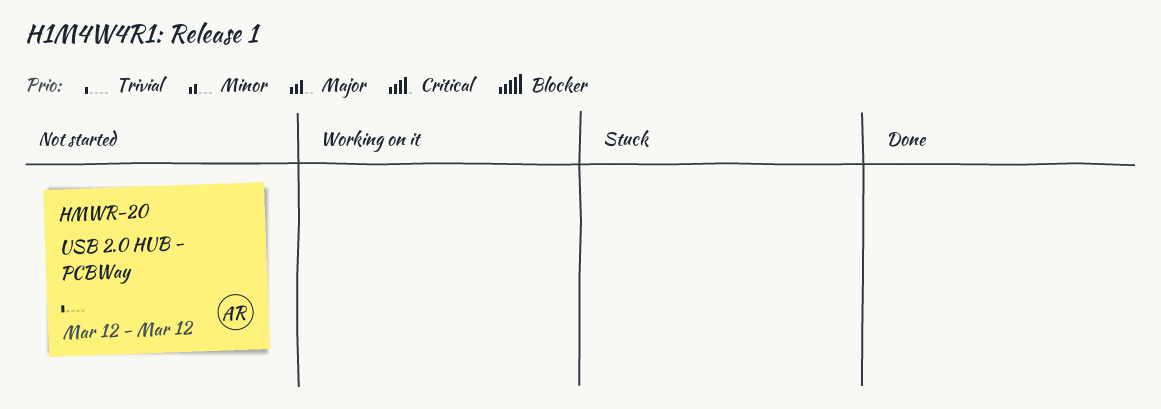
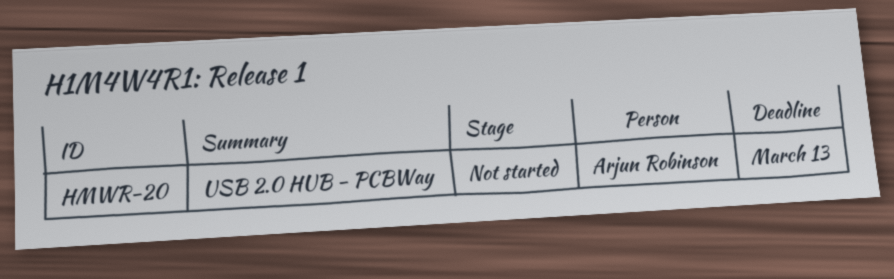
HMWR-20, due: Mar 12 -> Mar 13

